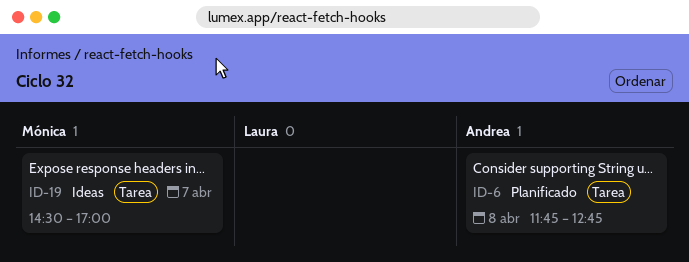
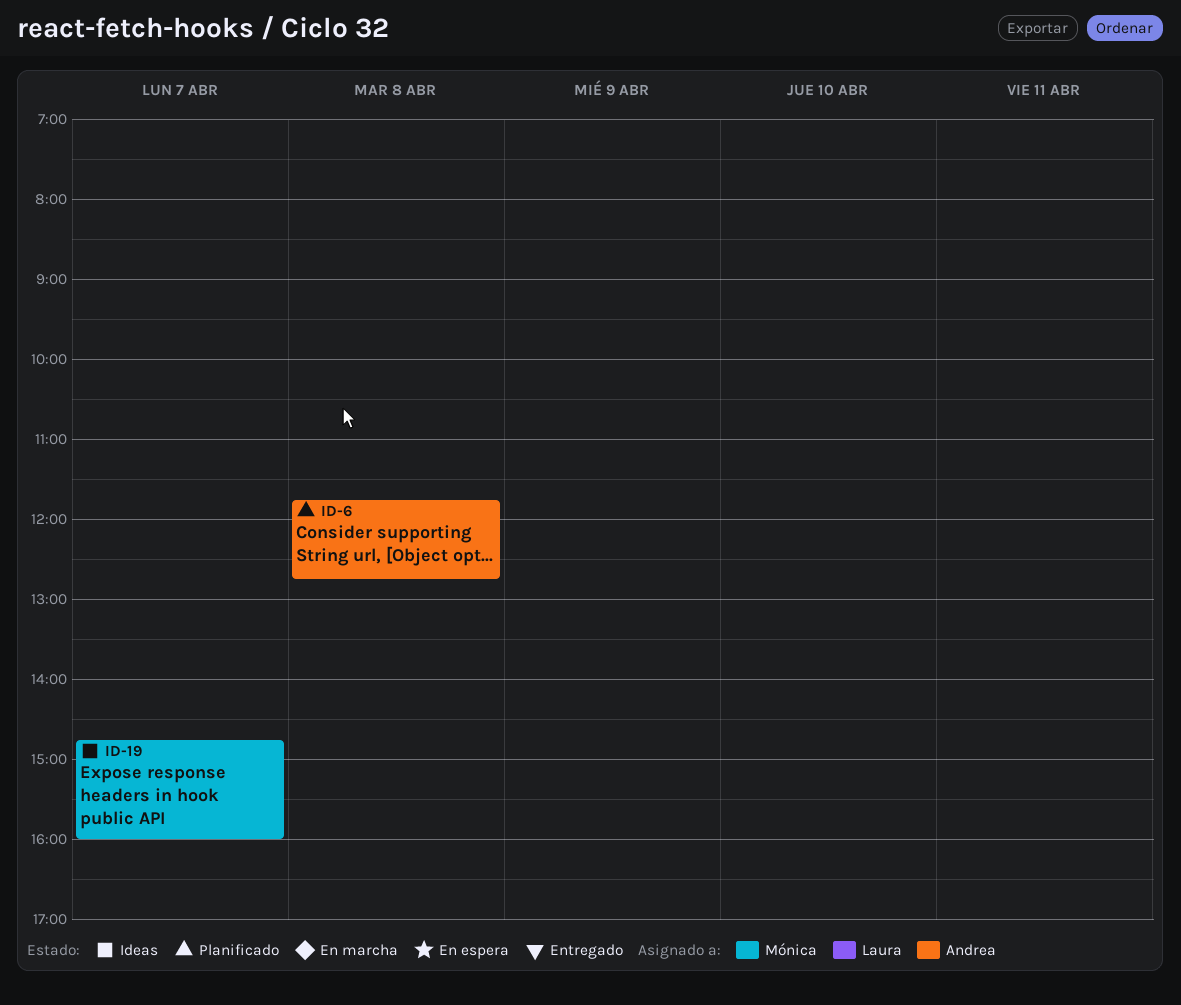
ID-19, begins: 14:30 -> 14:45
ID-19, ends: 17:00 -> 16:00

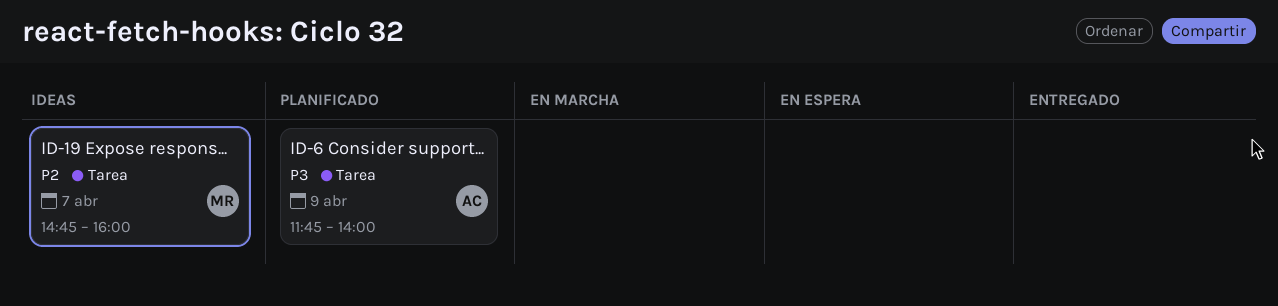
ID-6, day: Apr 8 -> Apr 9
ID-6, ends: 12:45 -> 14:00

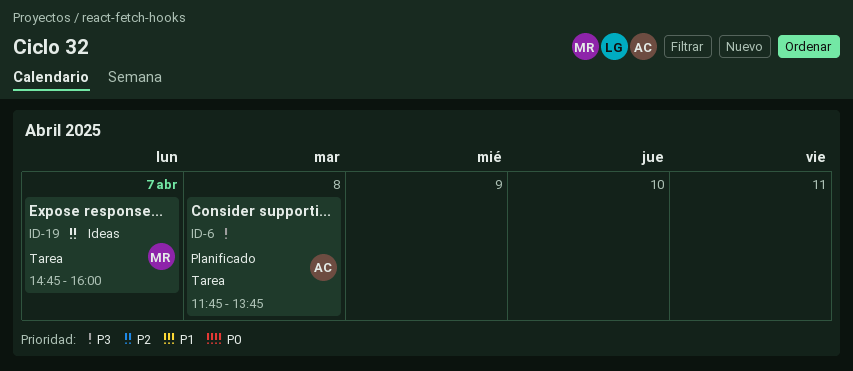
ID-6, day: Apr 9 -> Apr 8
ID-6, ends: 14:00 -> 13:45

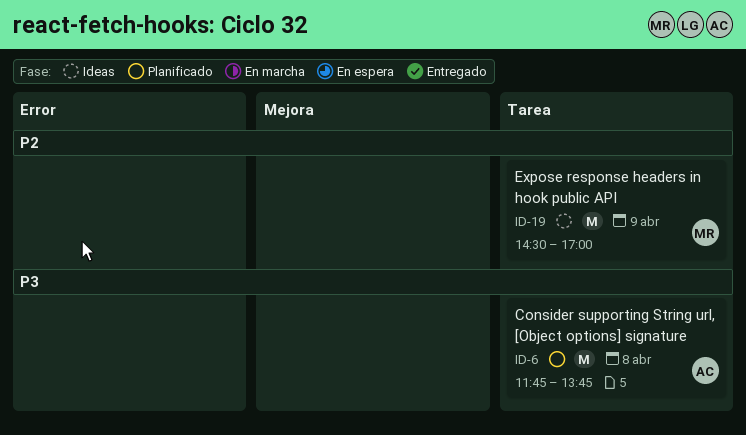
ID-19, day: Apr 7 -> Apr 9
ID-19, begins: 14:45 -> 14:30
ID-19, ends: 16:00 -> 17:00

